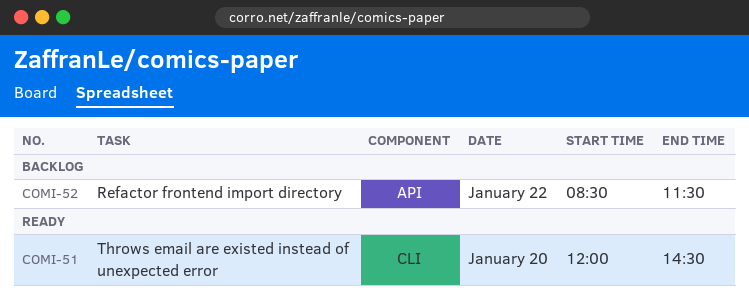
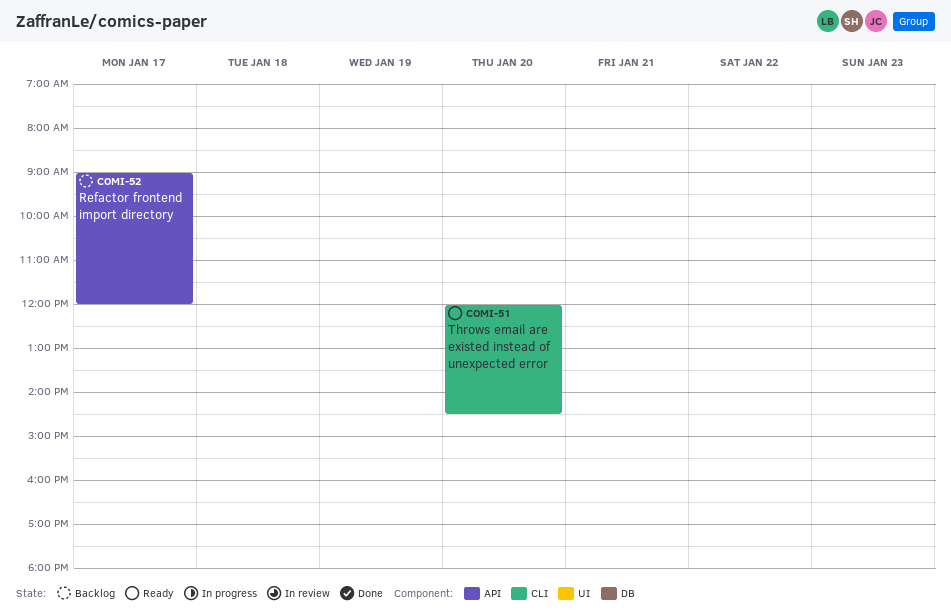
COMI-52, day: Jan 22 -> Jan 17
COMI-52, begins: 08:30 -> 09:00
COMI-52, ends: 11:30 -> 12:00

